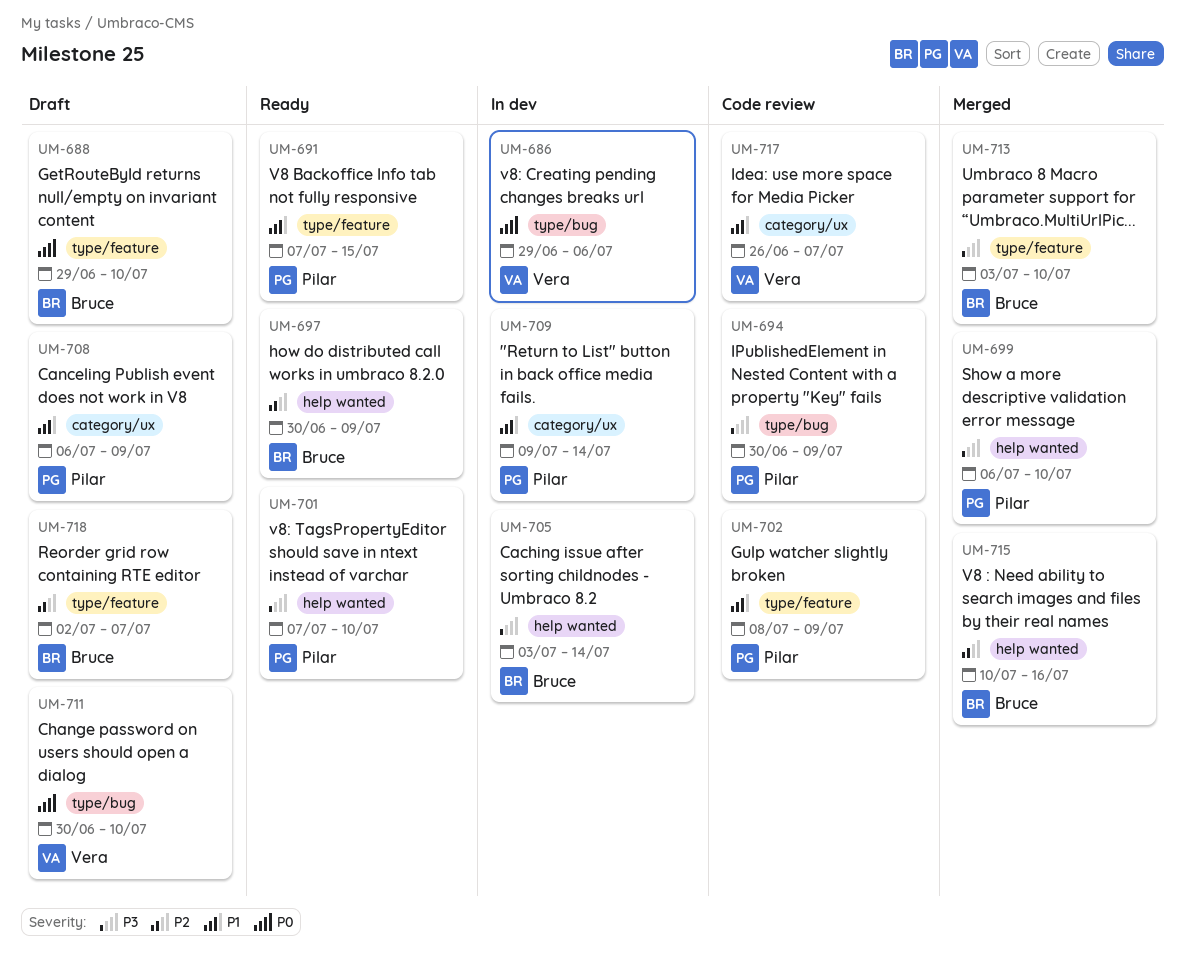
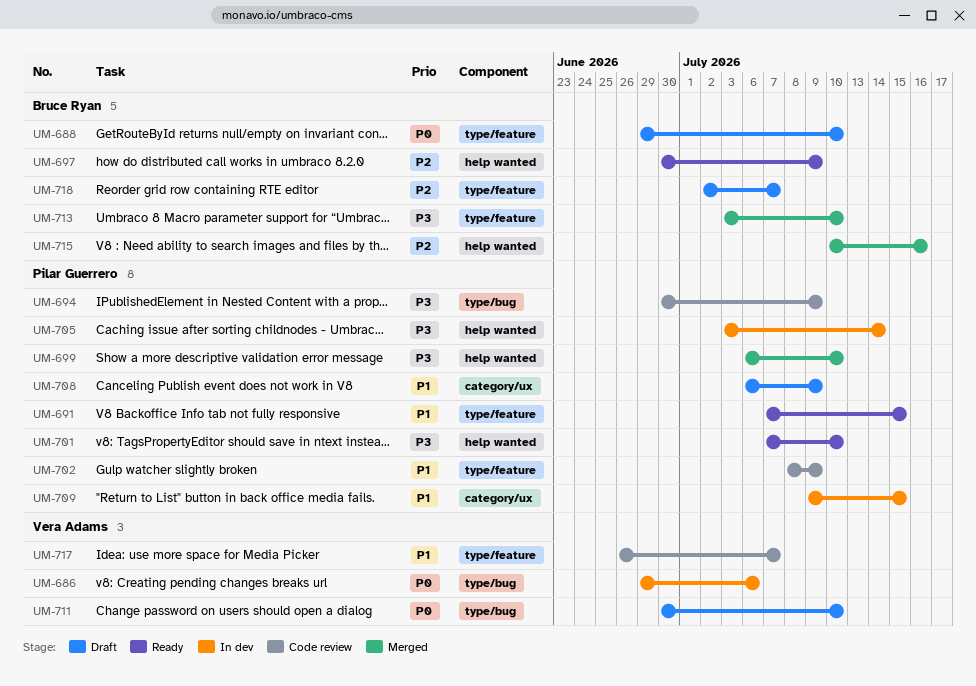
UM-705, owner: Bruce Ryan -> Pilar Guerrero
UM-709, due: Jul 14 -> Jul 15
UM-717, label: category/ux -> type/feature

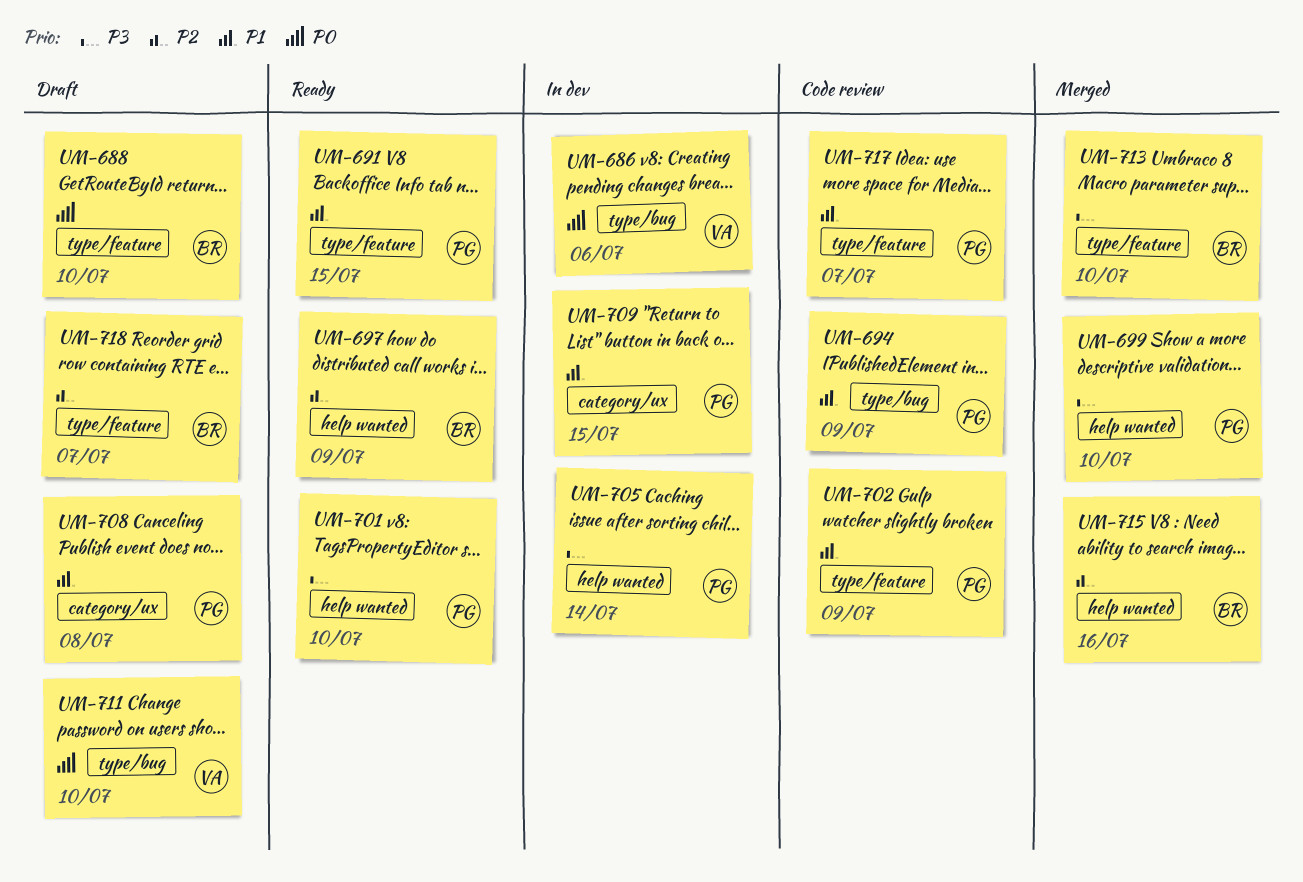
UM-694, priority: P3 -> P1
UM-708, due: Jul 9 -> Jul 8
UM-717, owner: Vera Adams -> Pilar Guerrero

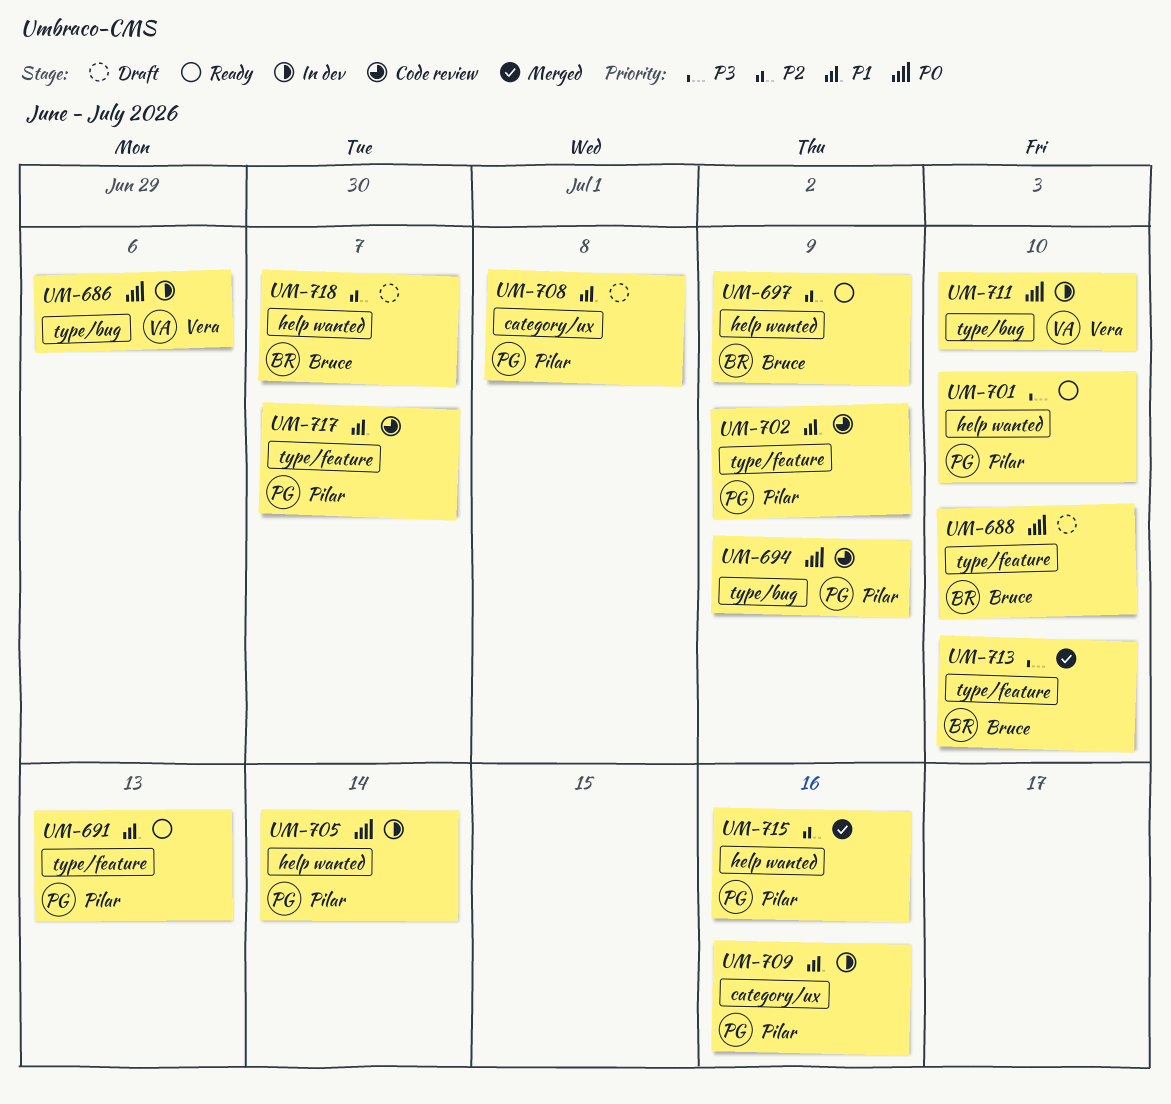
UM-691, due: Jul 15 -> Jul 13
UM-694, priority: P1 -> P0
UM-699: present -> none
UM-705, priority: P3 -> P0
UM-709, due: Jul 15 -> Jul 16
UM-711, status: Draft -> In dev
UM-715, owner: Bruce -> Pilar
UM-718, label: type/feature -> help wanted

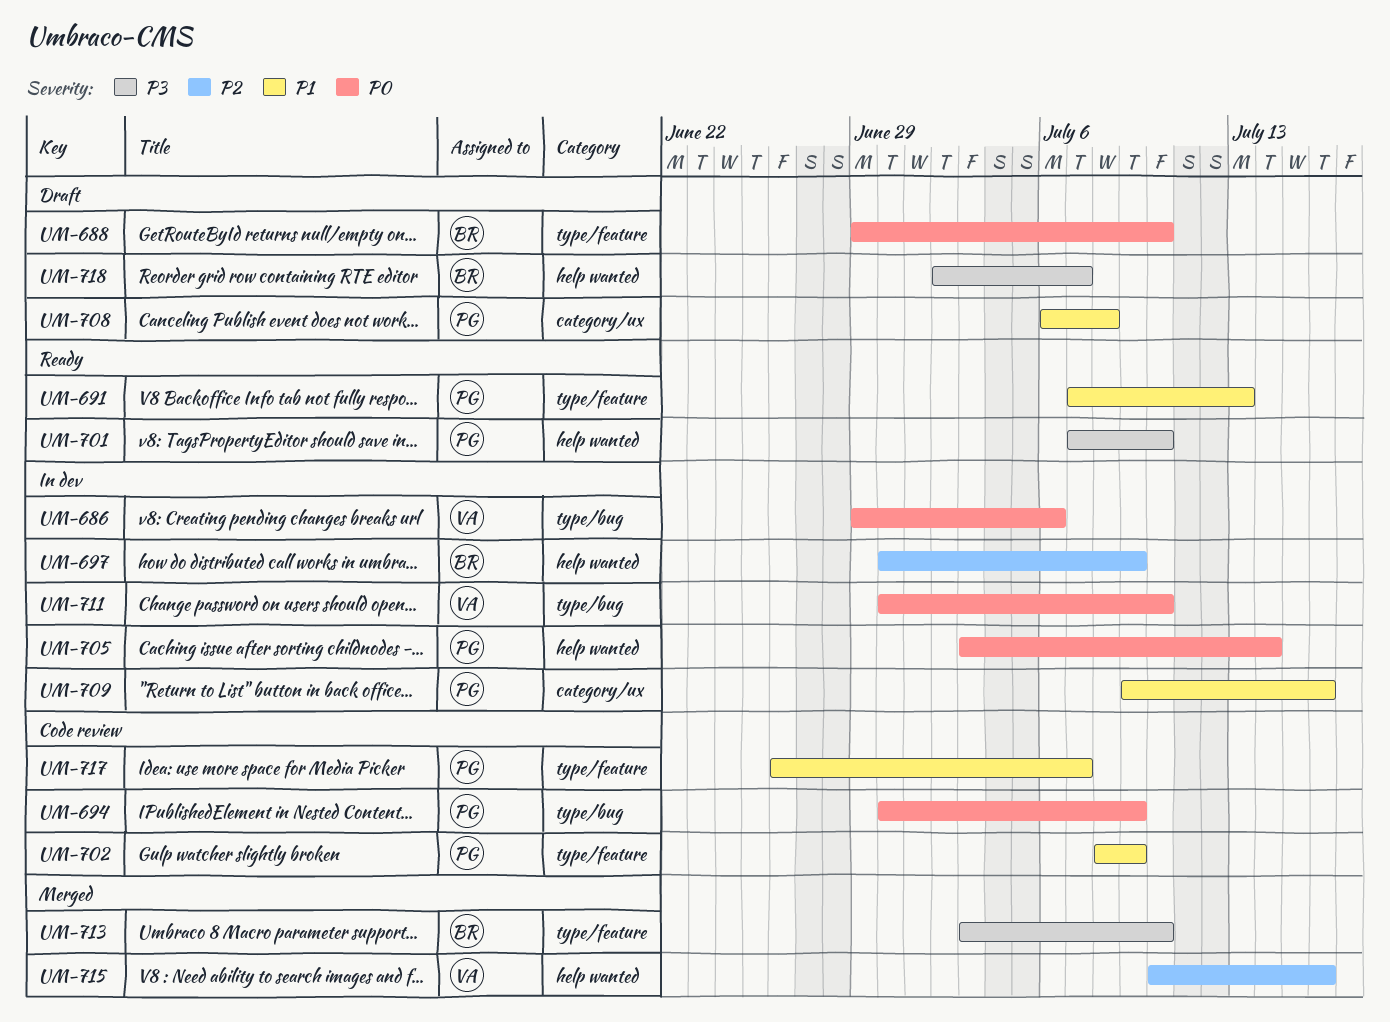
UM-697, status: Ready -> In dev
UM-715, owner: Pilar -> Vera
UM-718, priority: P2 -> P3

